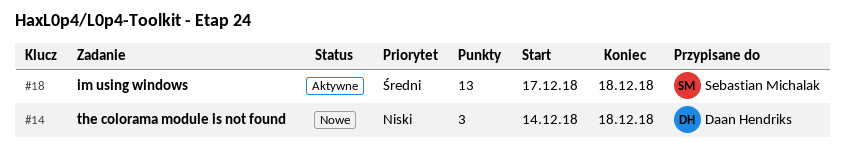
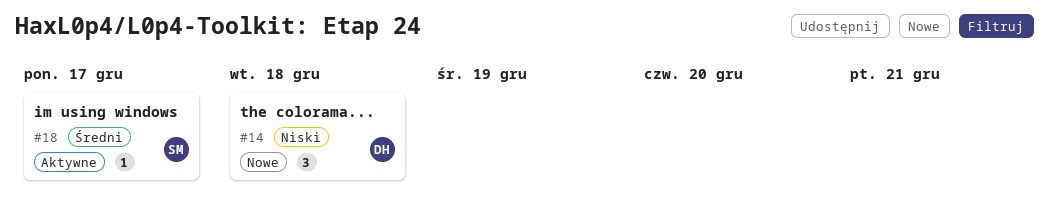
#18, estimate: 13 -> 1
#18, due: Dec 18 -> Dec 17

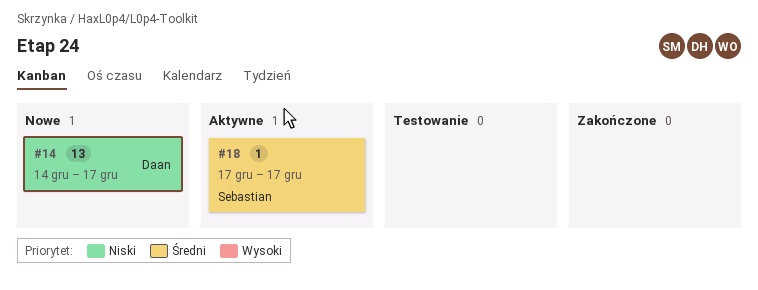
#14, estimate: 3 -> 13
#14, due: Dec 18 -> Dec 17

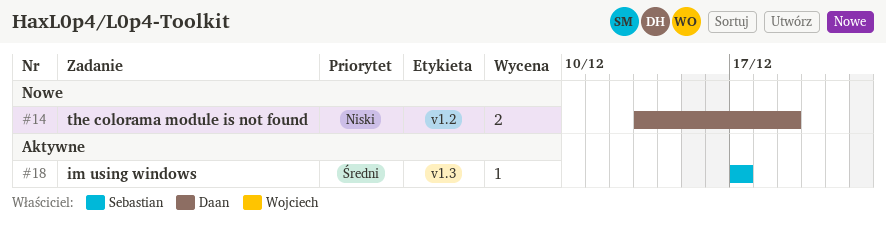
#14, estimate: 13 -> 2
#14, start: Dec 14 -> Dec 13
#14, due: Dec 17 -> Dec 19

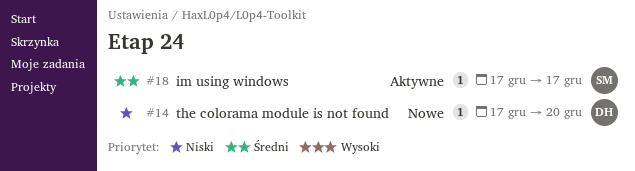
#14, estimate: 2 -> 1
#14, start: Dec 13 -> Dec 17
#14, due: Dec 19 -> Dec 20

